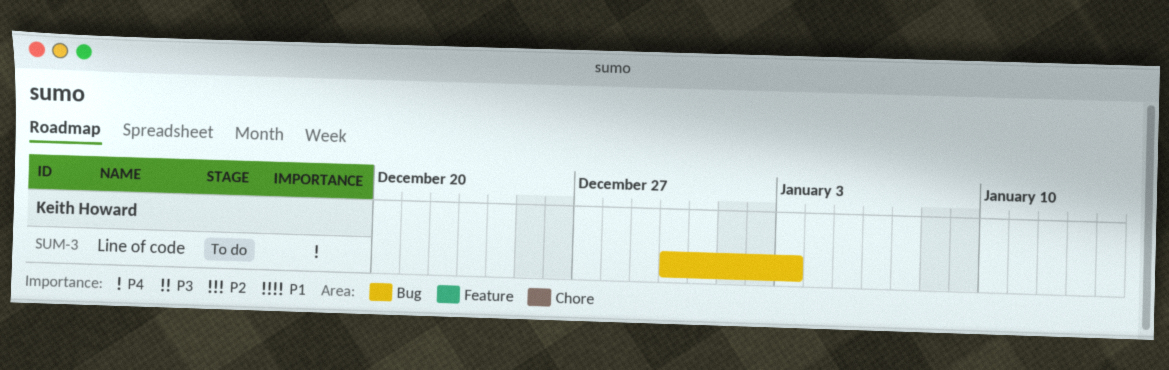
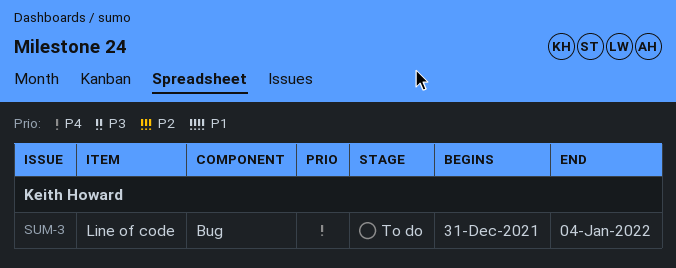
SUM-3, start: Dec 30 -> Dec 31
SUM-3, due: Jan 3 -> Jan 4

